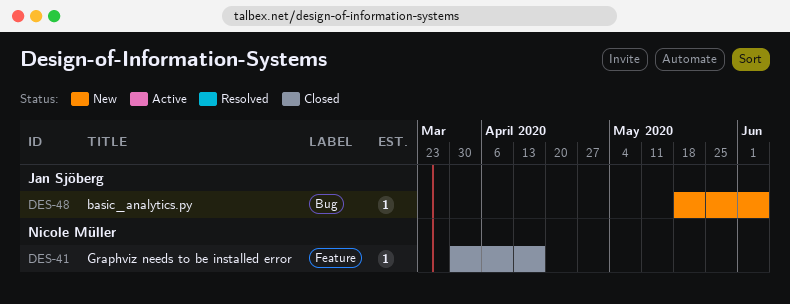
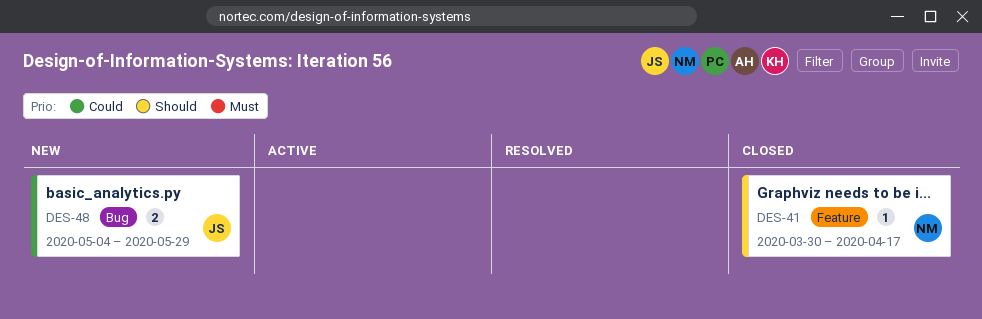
DES-48, estimate: 1 -> 2
DES-48, start: May 18 -> May 4
DES-48, due: Jun 5 -> May 29

